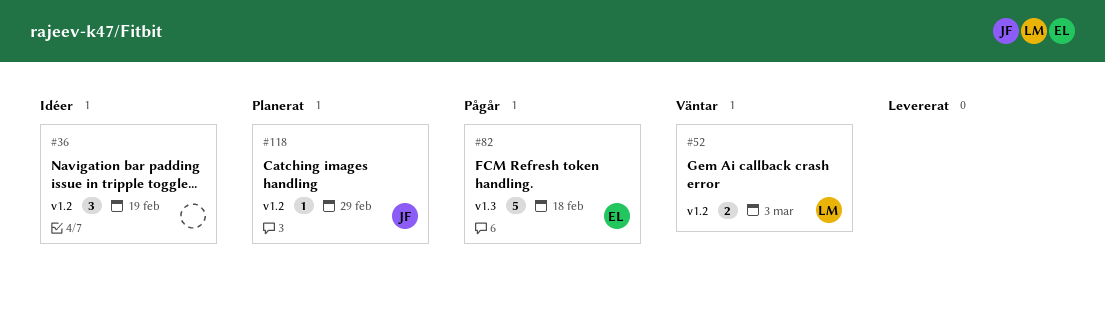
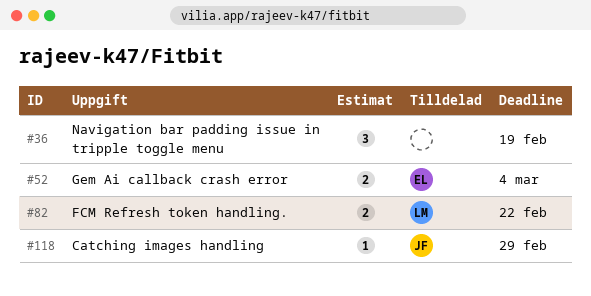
#52, owner: LM -> EL
#52, due: Mar 3 -> Mar 4
#82, owner: EL -> LM
#82, estimate: 5 -> 2
#82, due: Feb 18 -> Feb 22

